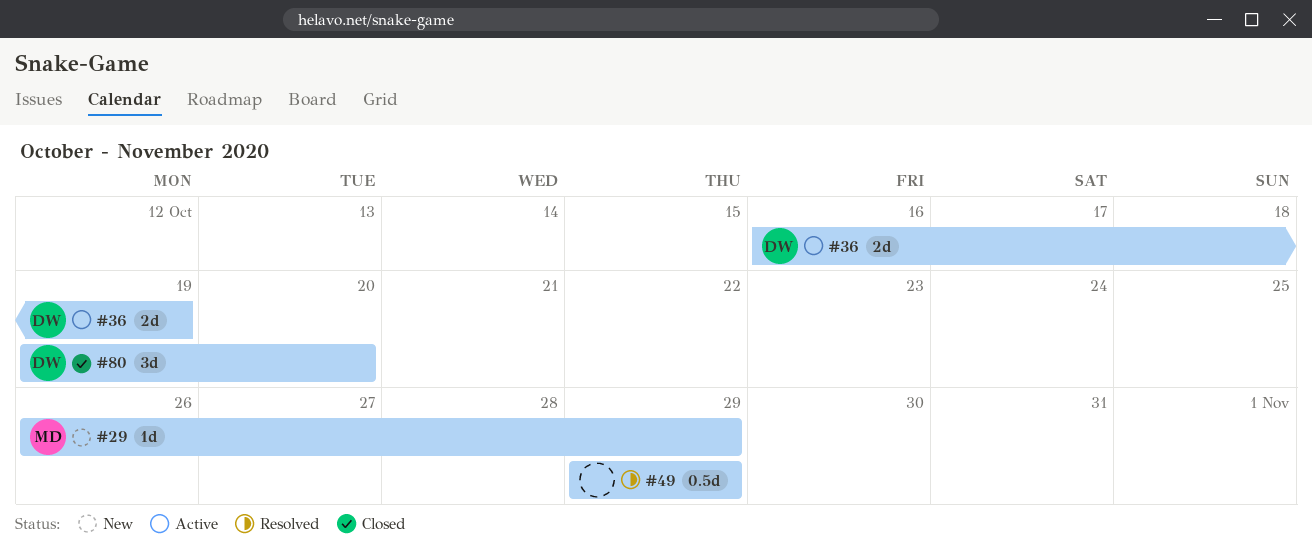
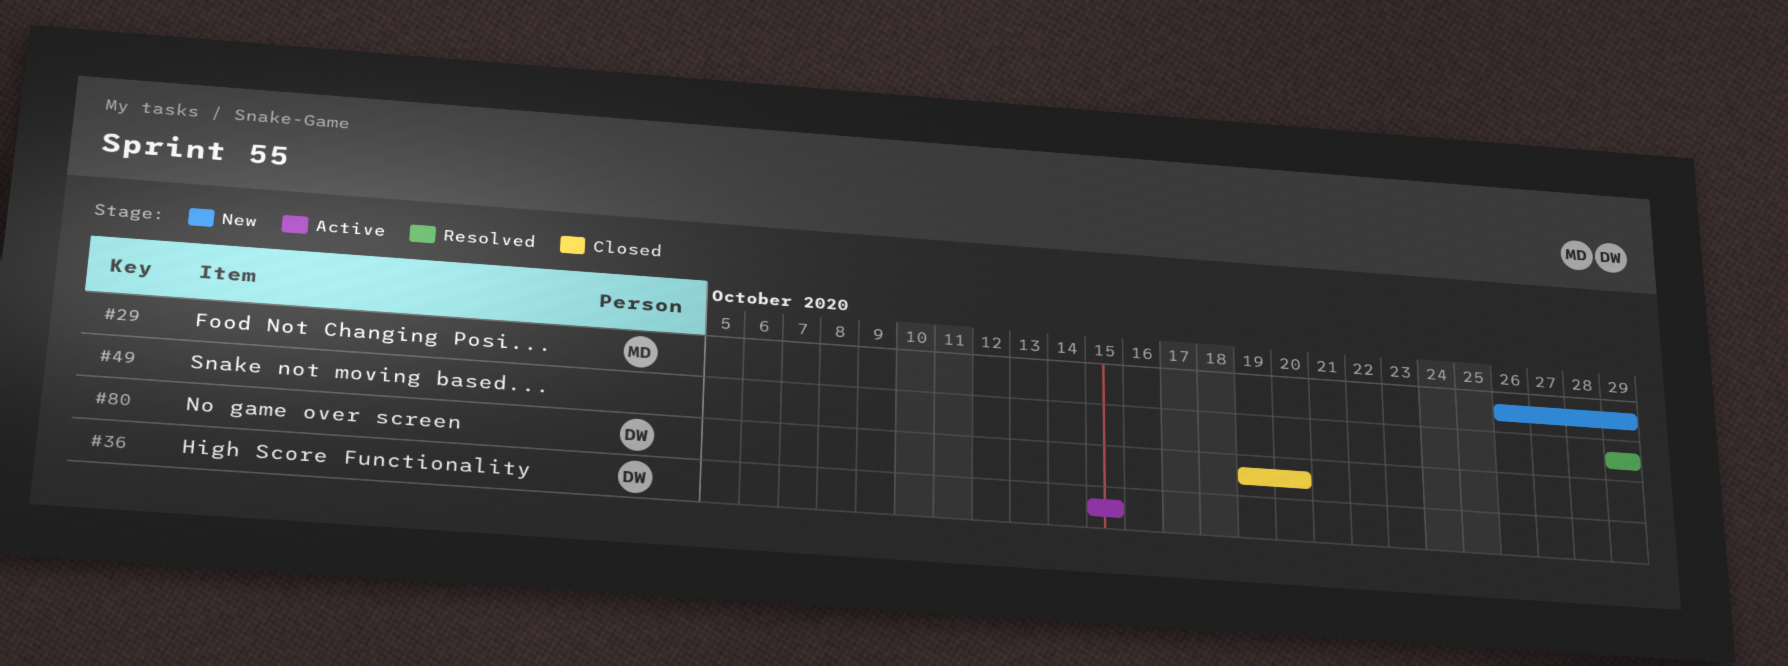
#36, start: Oct 16 -> Oct 15
#36, due: Oct 19 -> Oct 15

